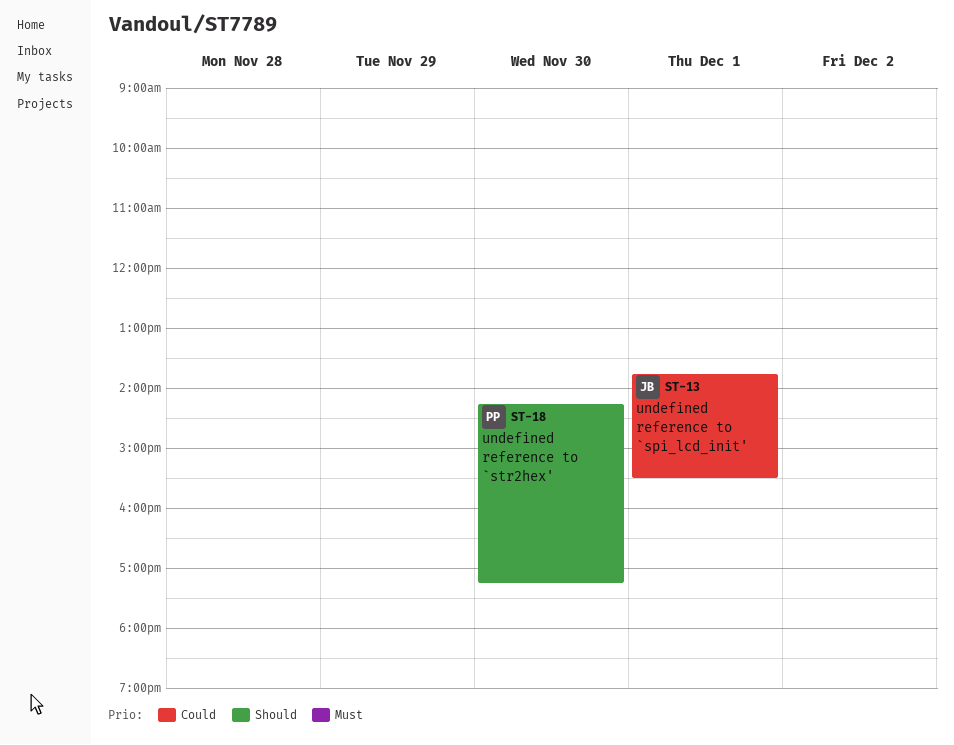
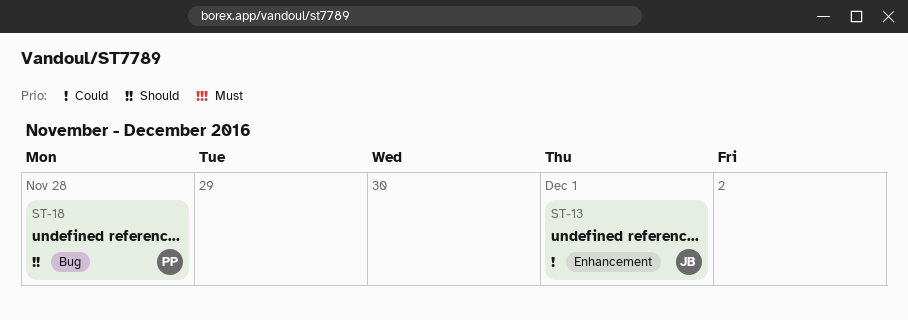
ST-18, day: Nov 30 -> Nov 28

